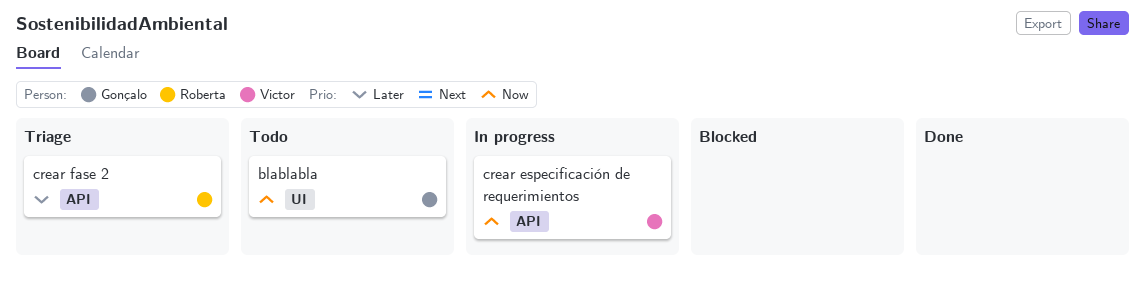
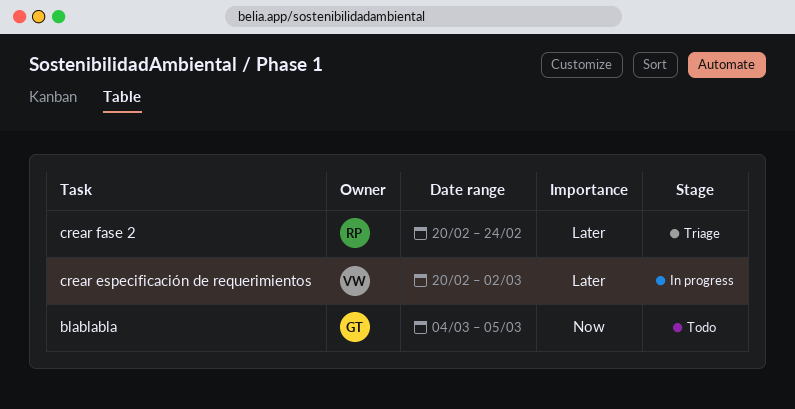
crear especificación de requerimientos, priority: Now -> Later

